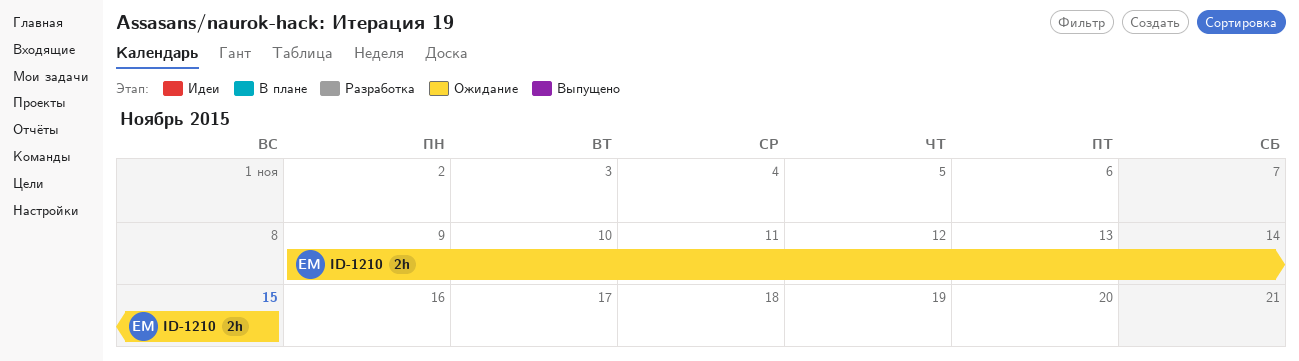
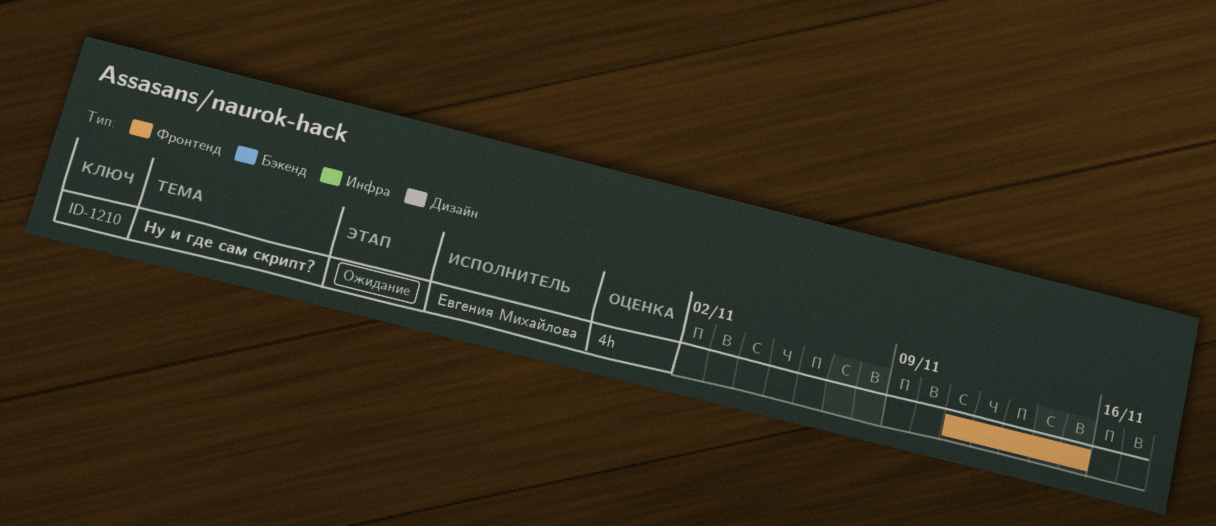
ID-1210, estimate: 2h -> 4h
ID-1210, start: Nov 9 -> Nov 11

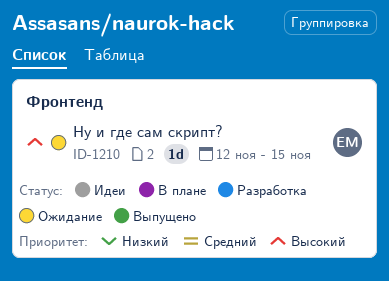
ID-1210, estimate: 4h -> 1d
ID-1210, start: Nov 11 -> Nov 12

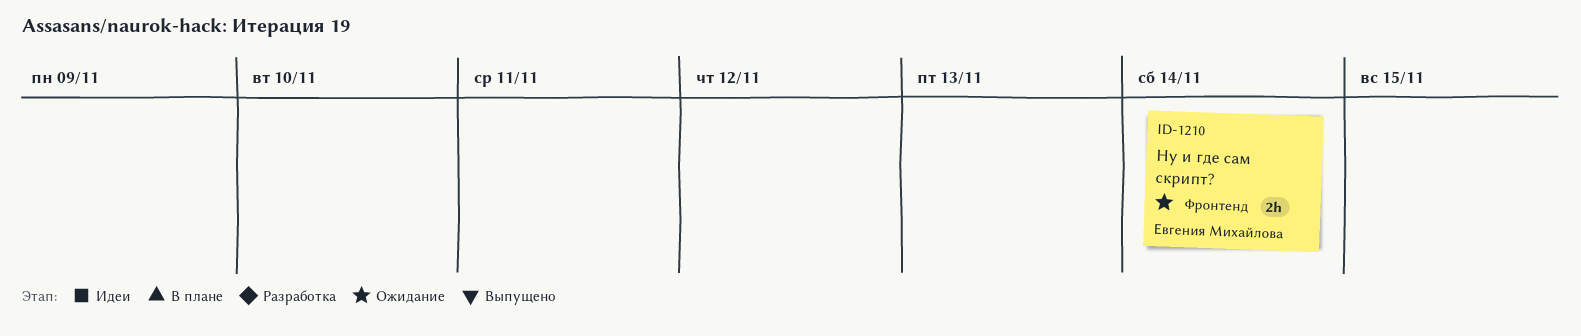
ID-1210, estimate: 1d -> 2h
ID-1210, due: Nov 15 -> Nov 14

